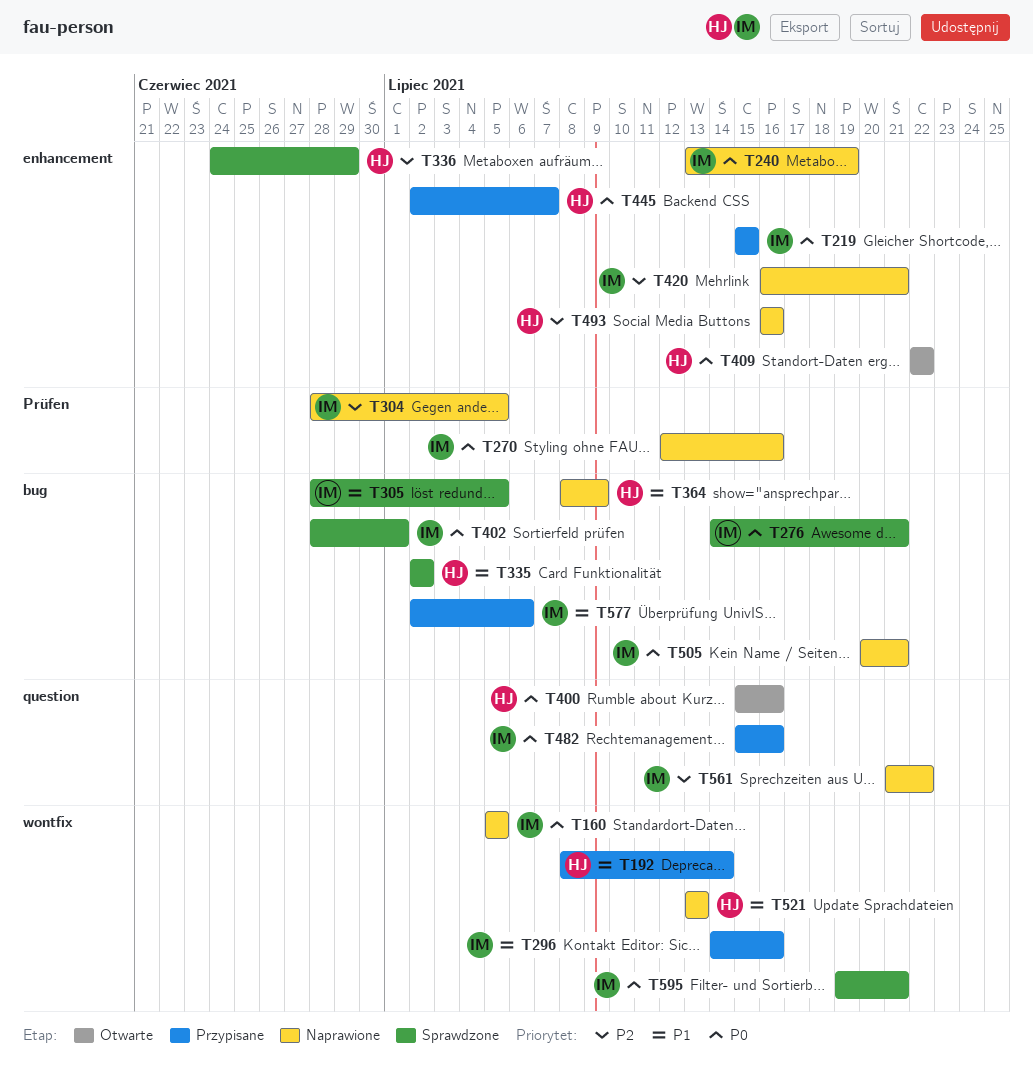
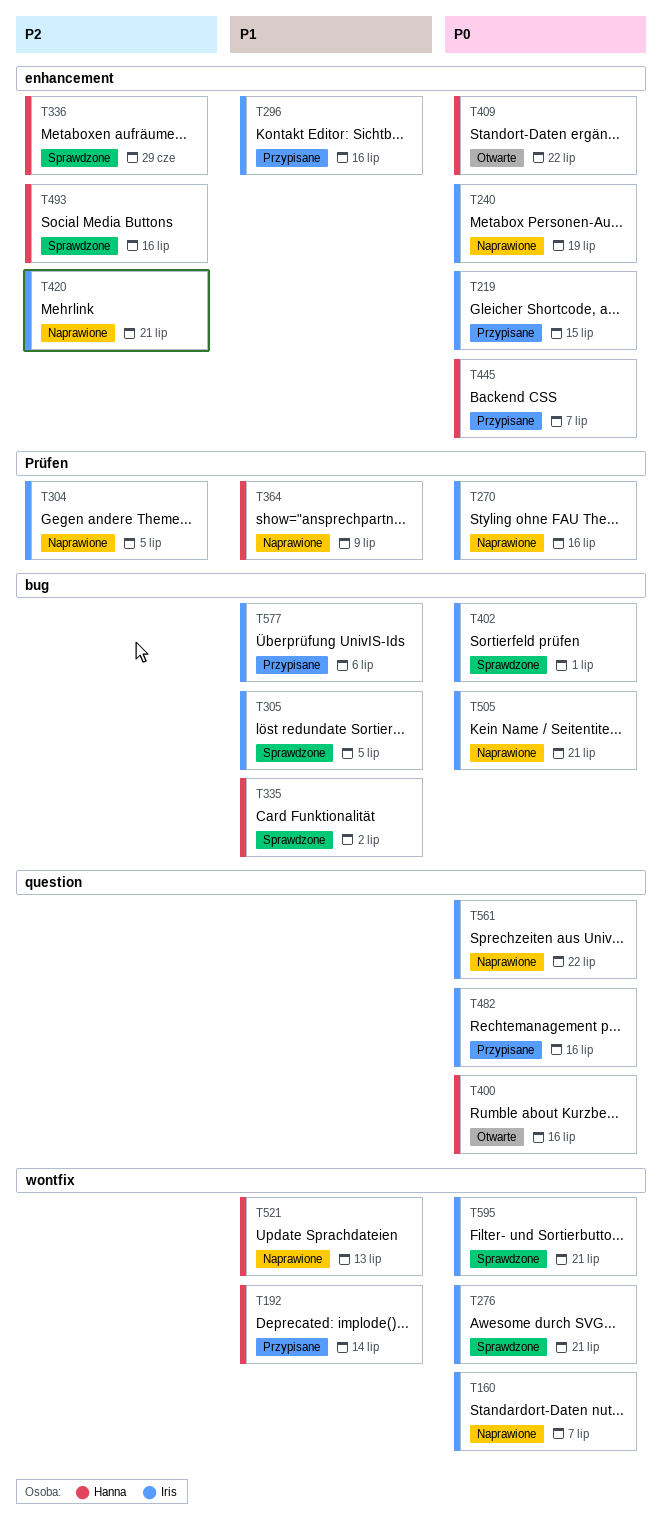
T160, due: Jul 5 -> Jul 7
T276, label: bug -> wontfix
T296, label: wontfix -> enhancement
T364, label: bug -> Prüfen
T493, status: Naprawione -> Sprawdzone
T561, priority: P2 -> P0

